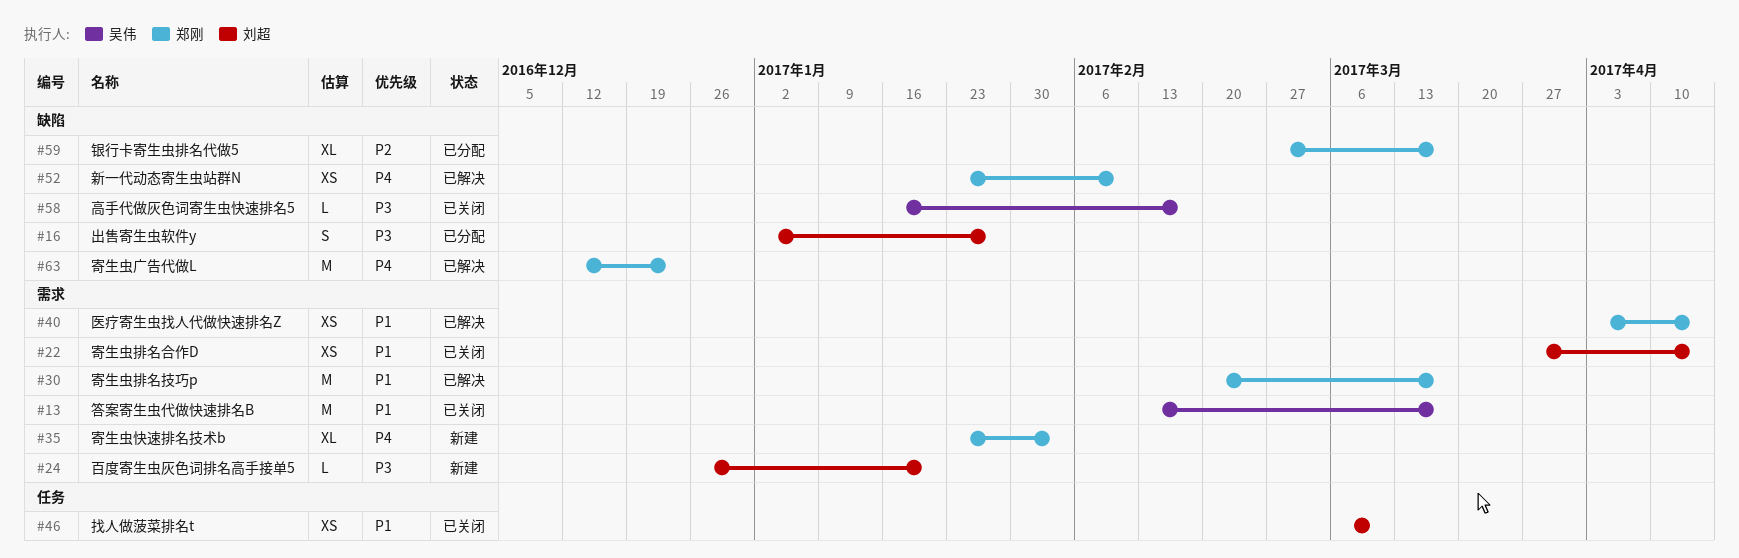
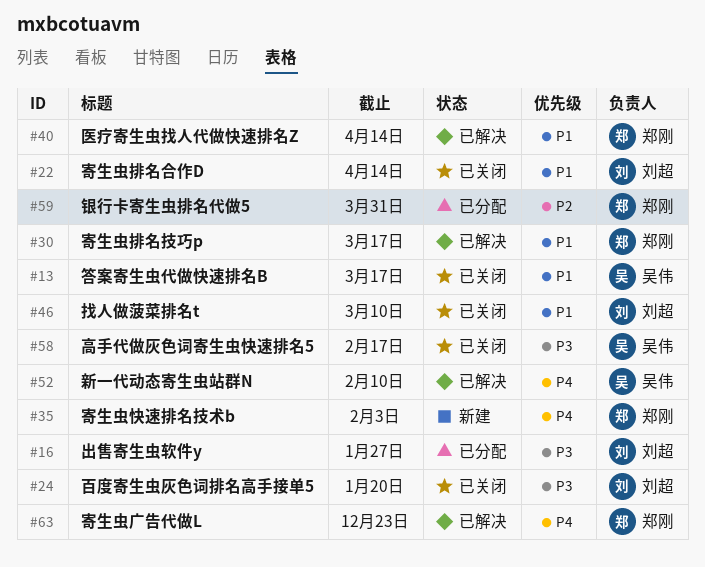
#24, status: 新建 -> 已关闭
#52, owner: 郑刚 -> 吴伟
#59, due: Mar 17 -> Mar 31

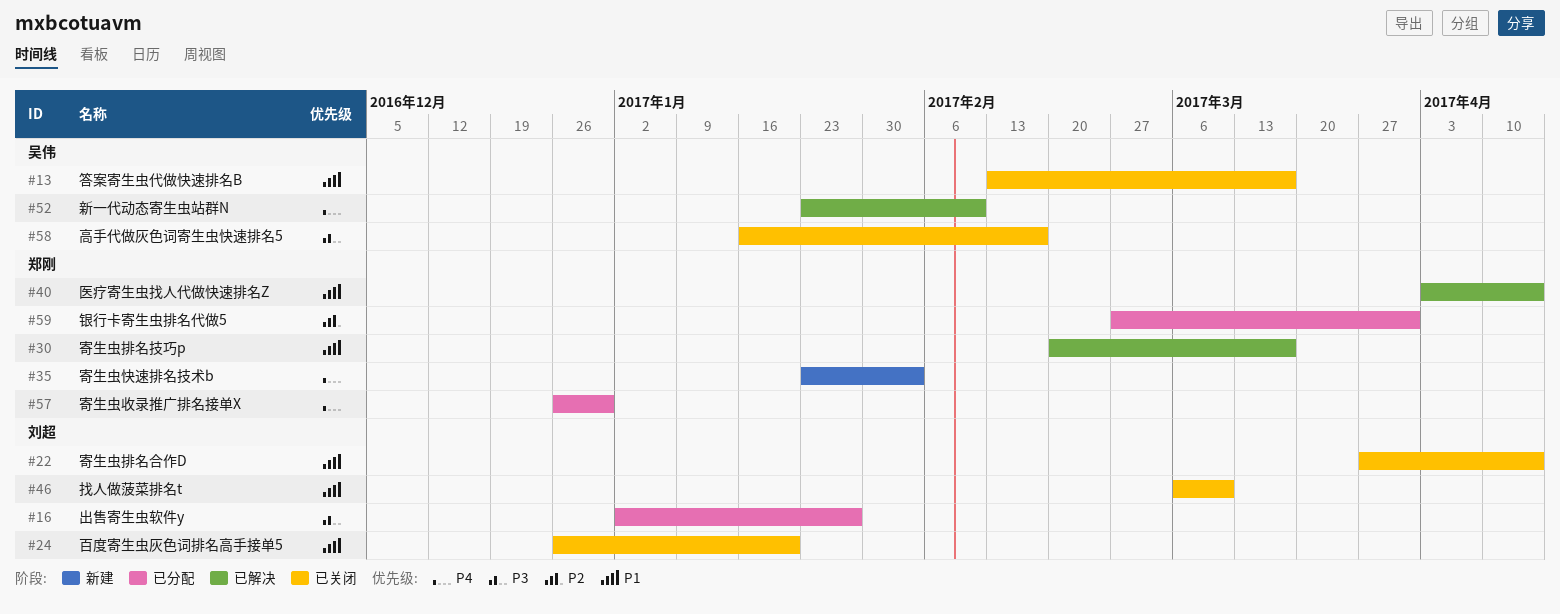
#24, priority: P3 -> P1
#57: none -> present
#63: present -> none

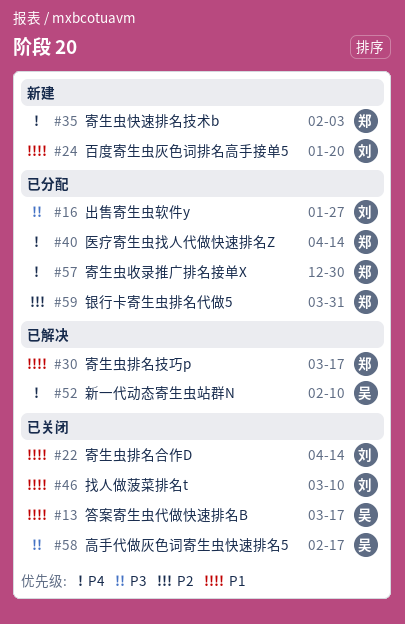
#24, status: 已关闭 -> 新建
#40, status: 已解决 -> 已分配
#40, priority: P1 -> P4

